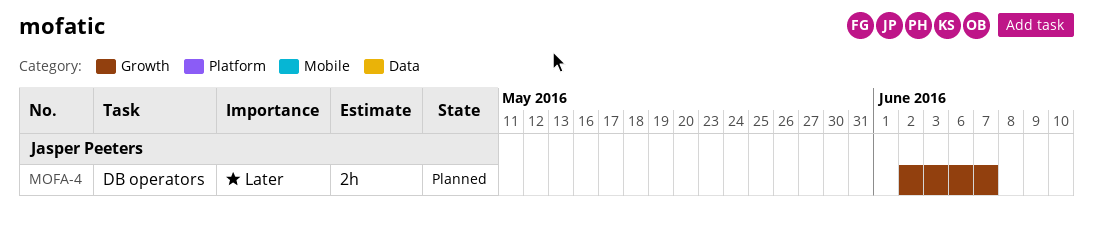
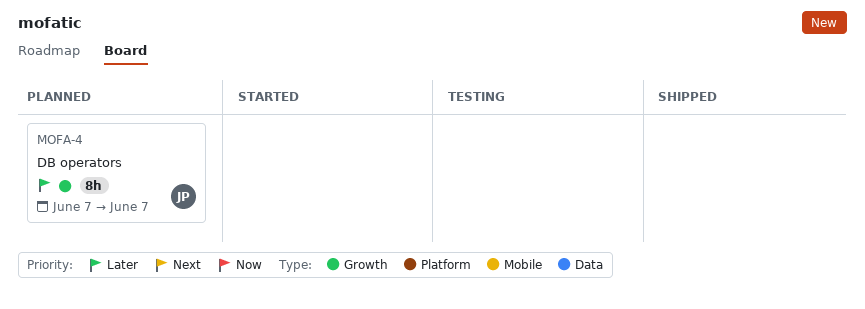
MOFA-4, estimate: 2h -> 8h
MOFA-4, start: Jun 2 -> Jun 7

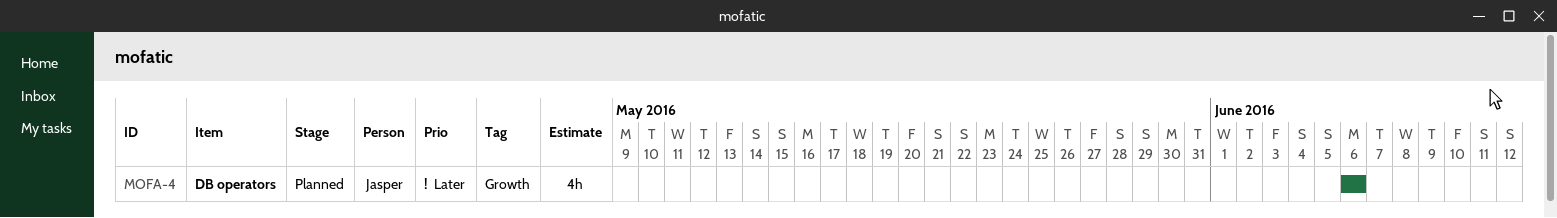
MOFA-4, estimate: 8h -> 4h
MOFA-4, start: Jun 7 -> Jun 6
MOFA-4, due: Jun 7 -> Jun 6

